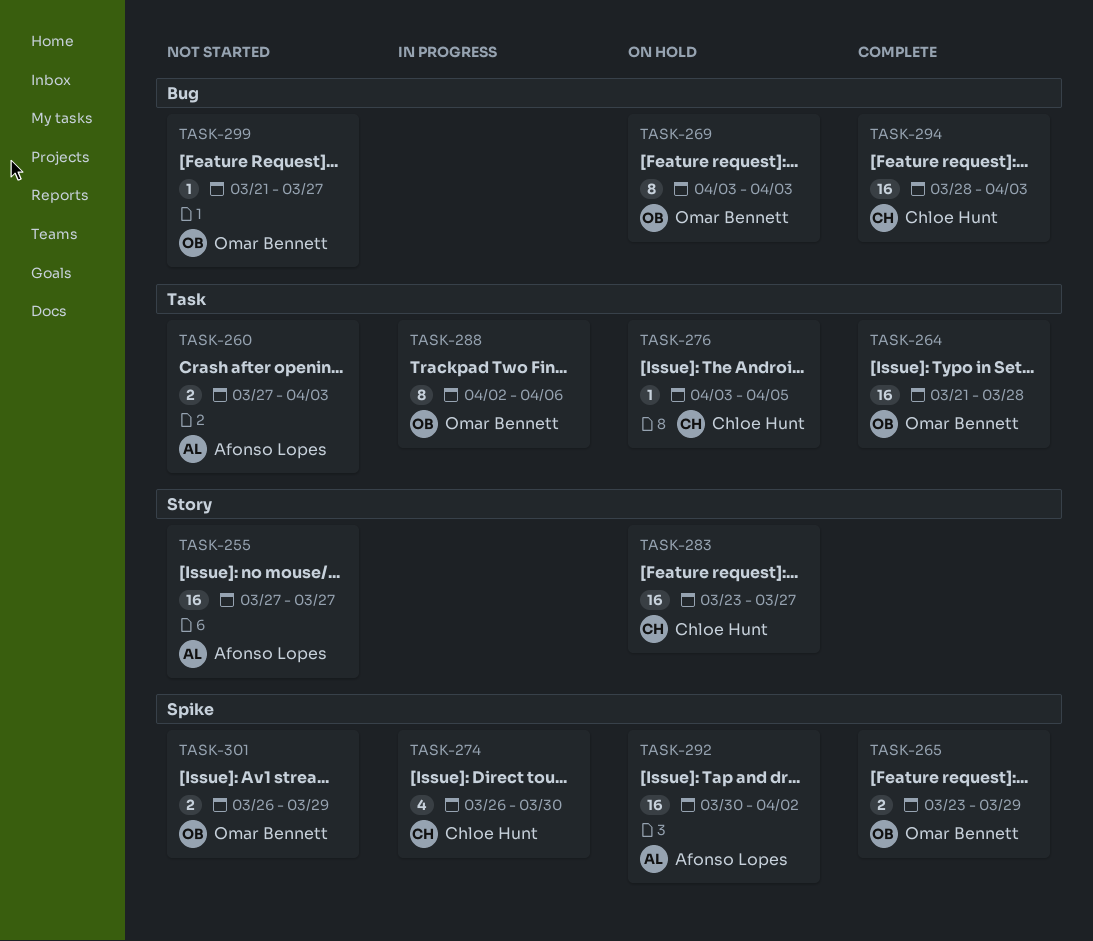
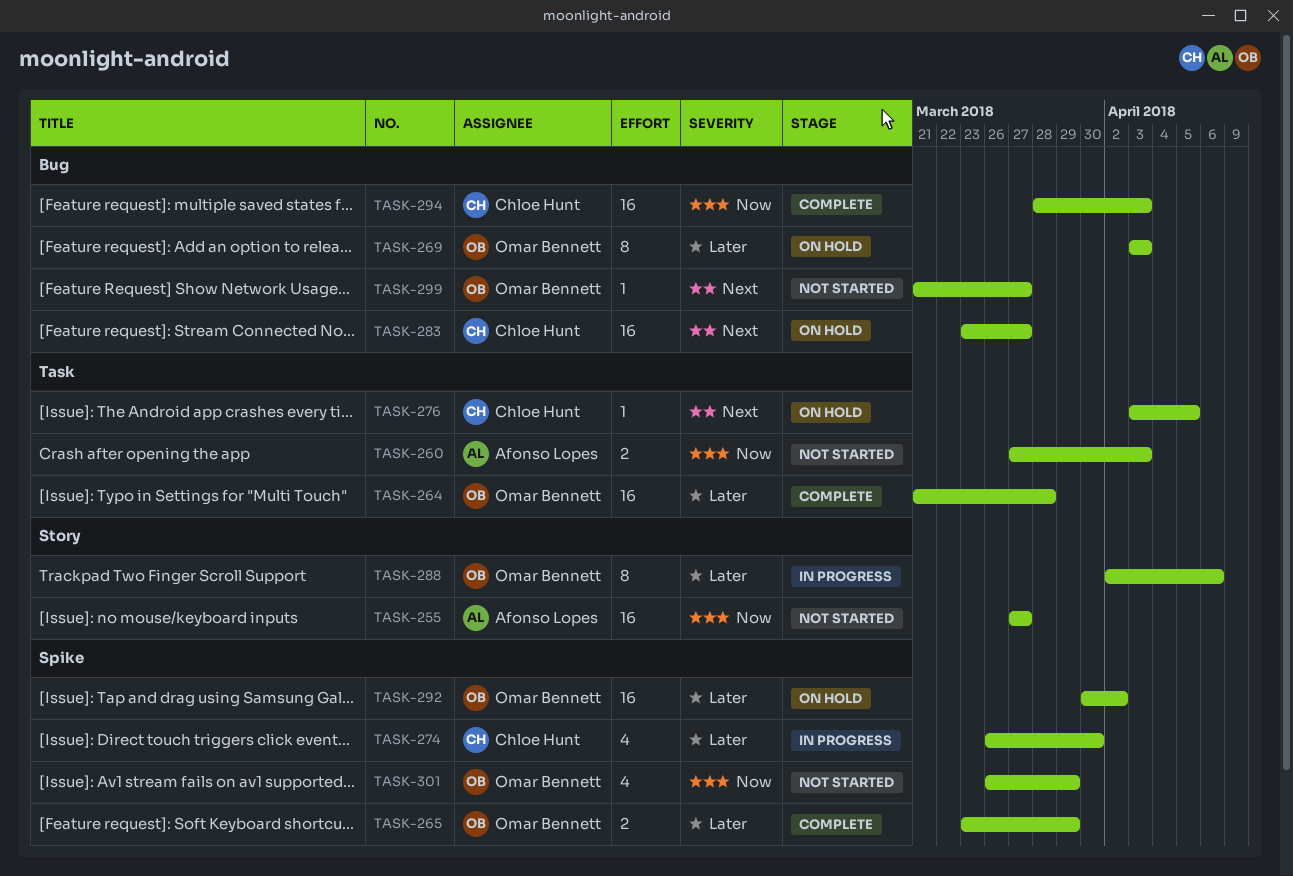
TASK-283, label: Story -> Bug
TASK-288, label: Task -> Story
TASK-292, owner: Afonso Lopes -> Omar Bennett
TASK-301, estimate: 2 -> 4

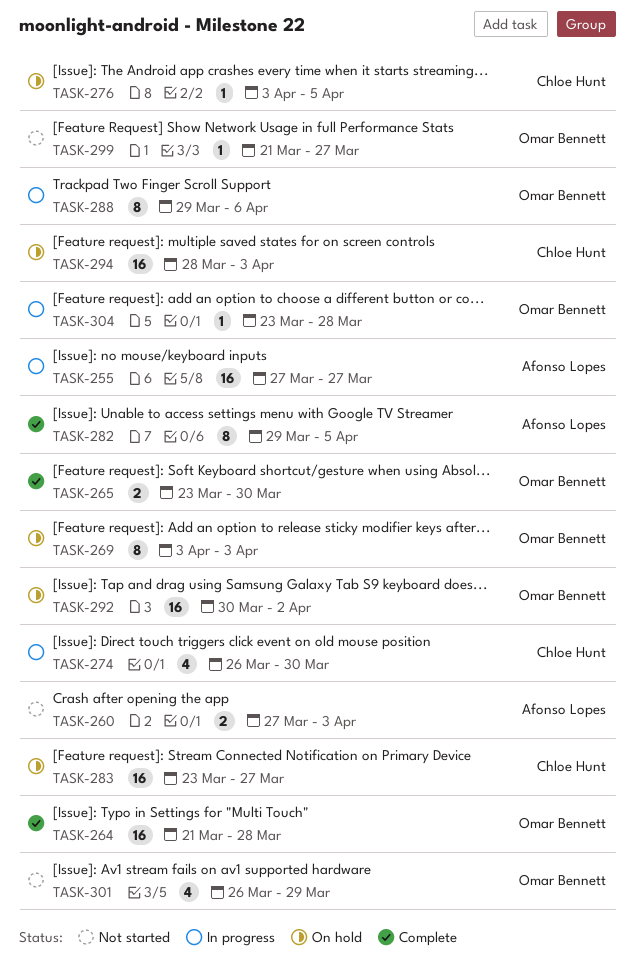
TASK-255, status: Not started -> In progress
TASK-265, due: Mar 29 -> Mar 30
TASK-282: none -> present
TASK-288, start: Apr 2 -> Mar 29
TASK-294, status: Complete -> On hold
TASK-304: none -> present

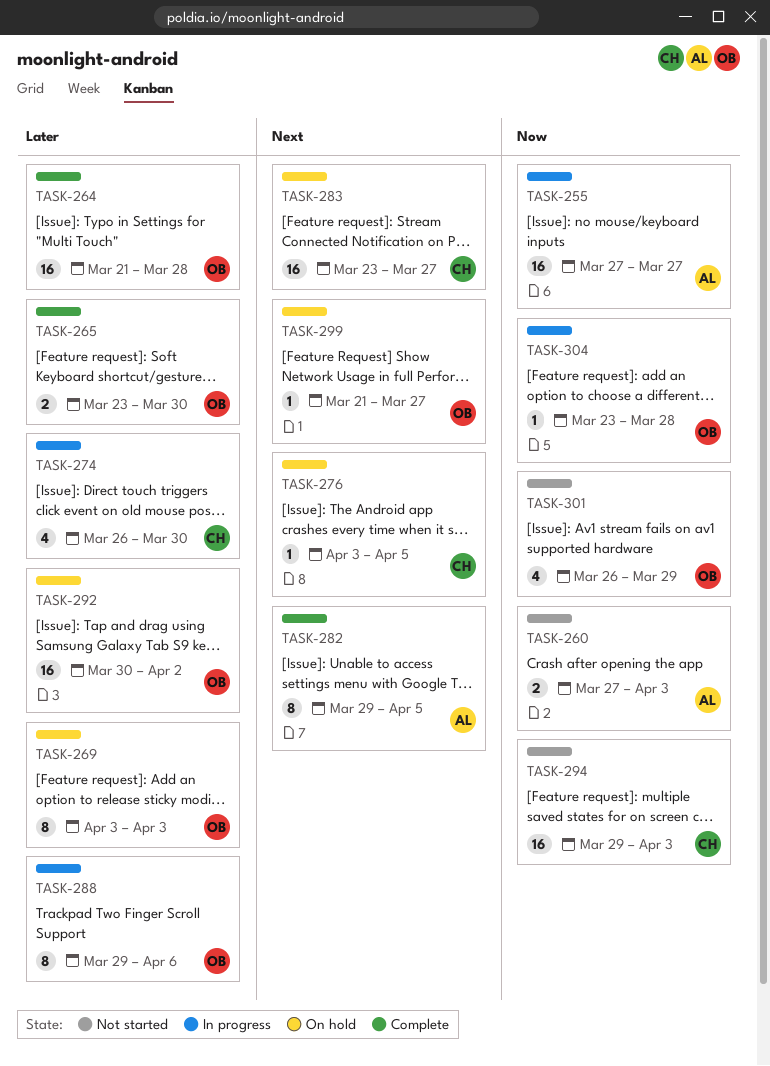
TASK-294, status: On hold -> Not started
TASK-294, start: Mar 28 -> Mar 29
TASK-299, status: Not started -> On hold

